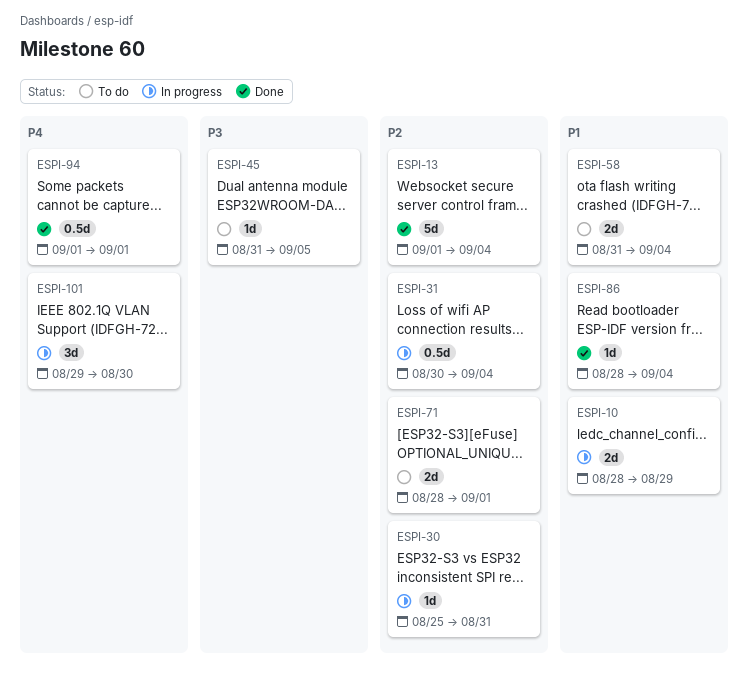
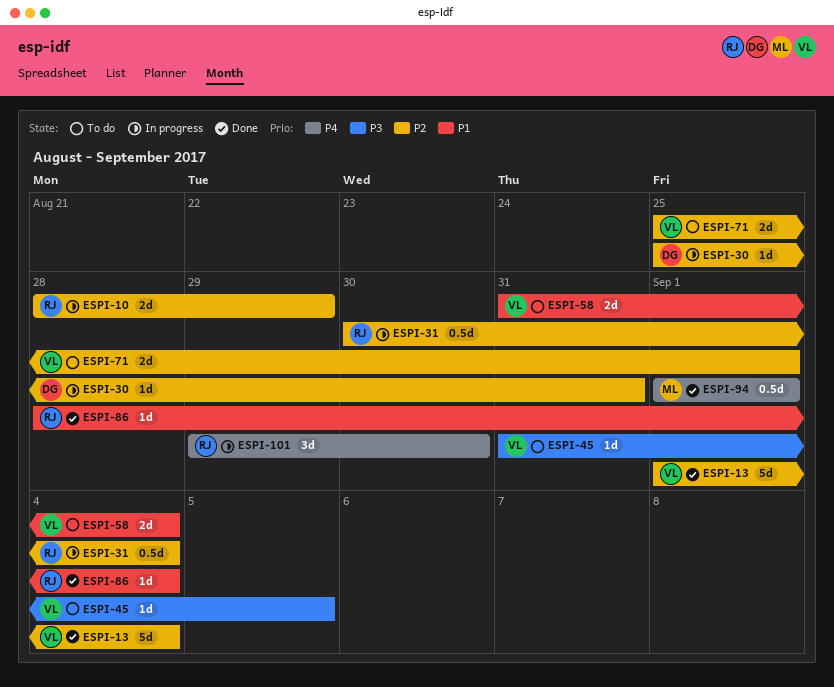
ESPI-10, priority: P1 -> P2
ESPI-71, start: Aug 28 -> Aug 25

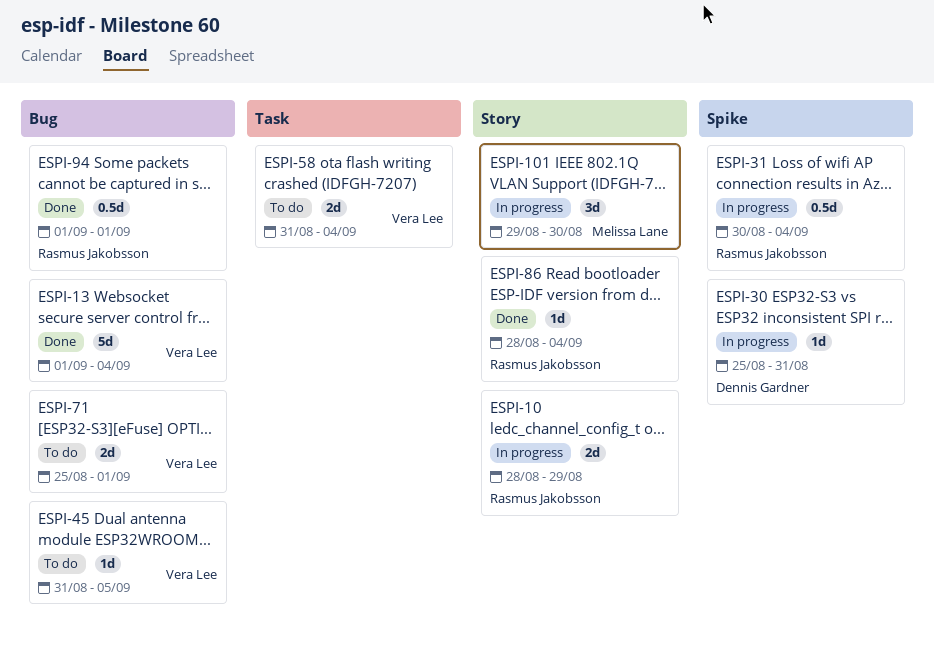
ESPI-94, owner: Melissa Lane -> Rasmus Jakobsson
ESPI-101, owner: Rasmus Jakobsson -> Melissa Lane

